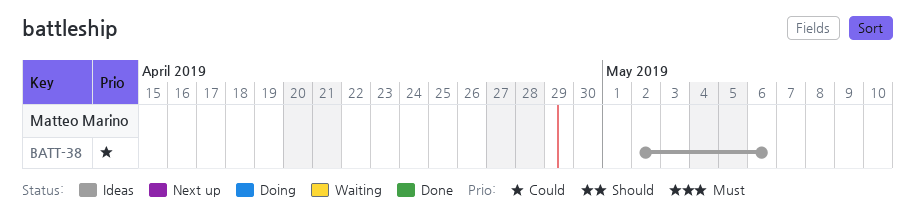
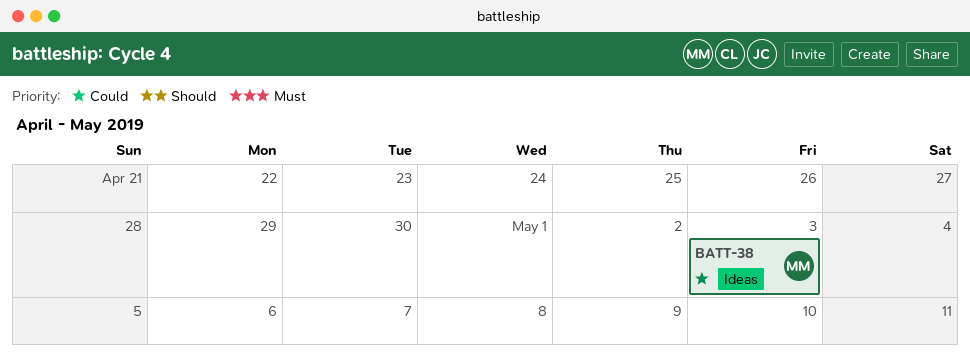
BATT-38, due: May 6 -> May 3

